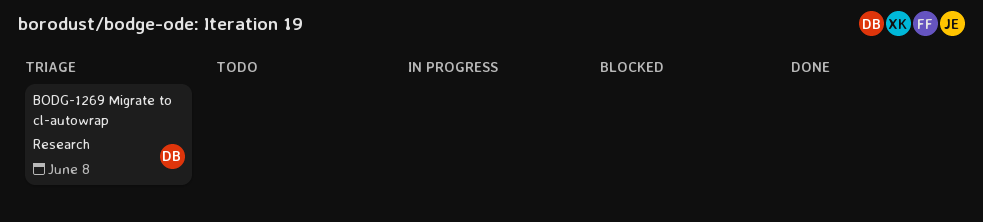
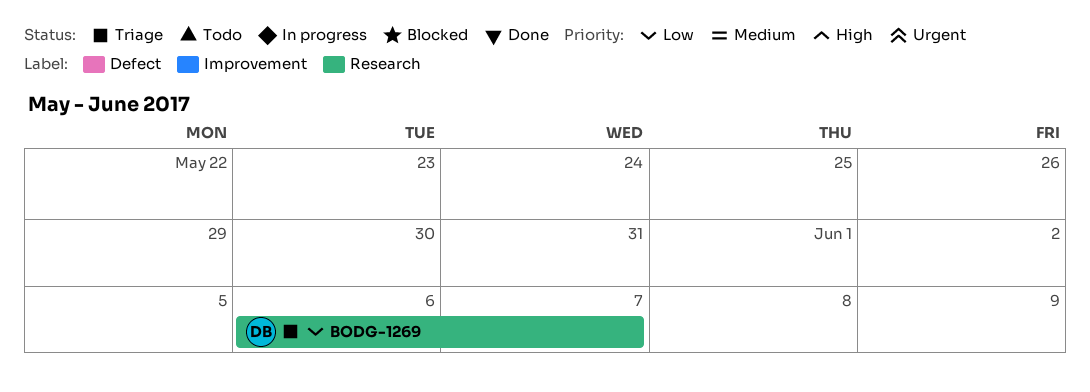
BODG-1269, due: Jun 8 -> Jun 7

